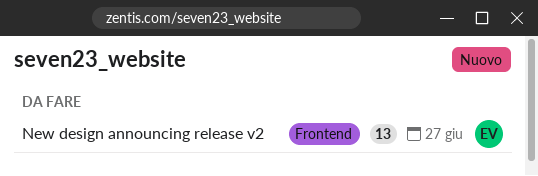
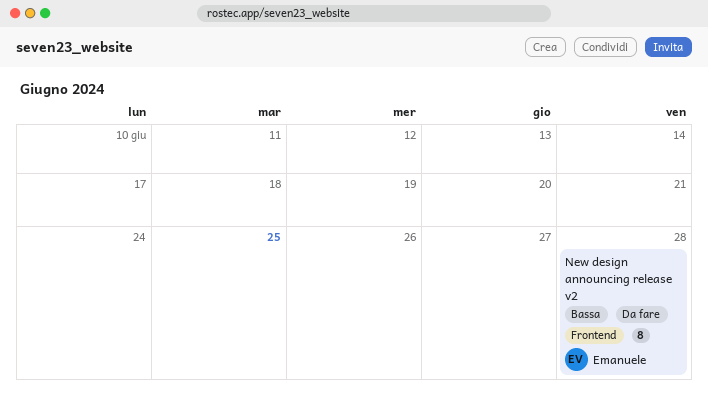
New design announcing release v2, estimate: 13 -> 8
New design announcing release v2, due: Jun 27 -> Jun 28

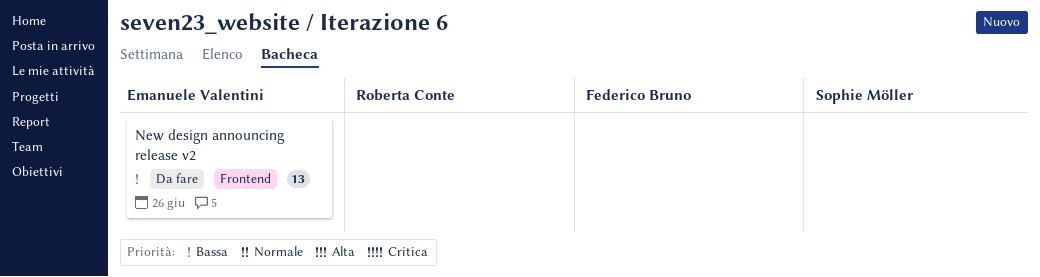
New design announcing release v2, estimate: 8 -> 13
New design announcing release v2, due: Jun 28 -> Jun 26

